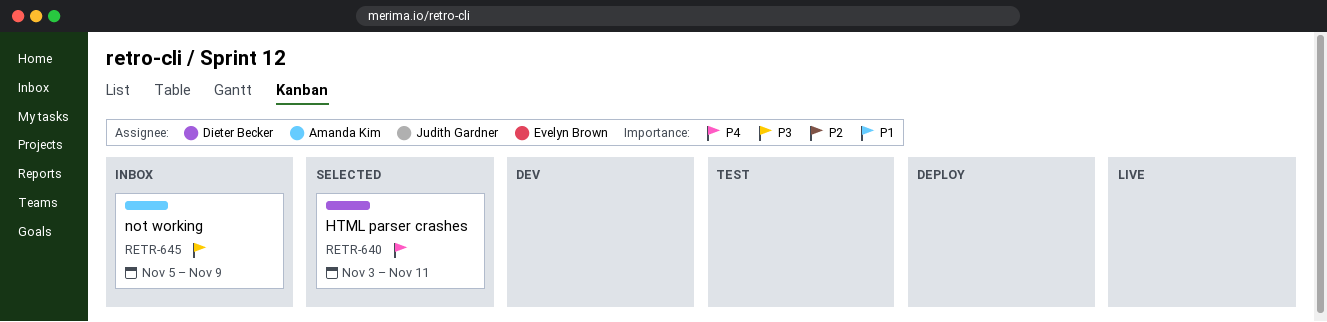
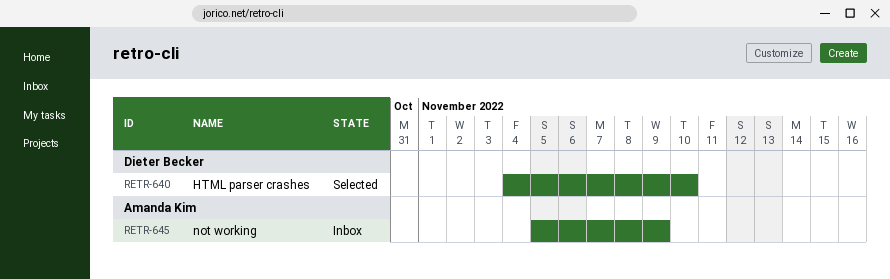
RETR-640, start: Nov 3 -> Nov 4
RETR-640, due: Nov 11 -> Nov 10

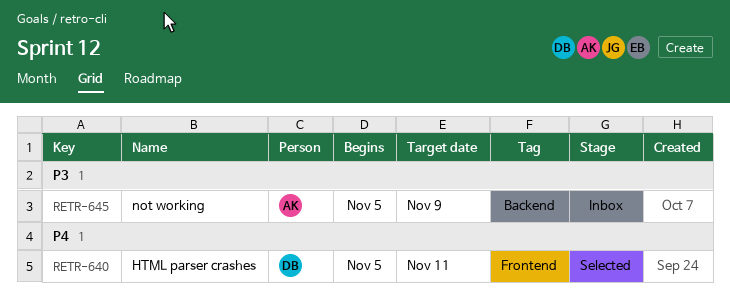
RETR-640, start: Nov 4 -> Nov 5
RETR-640, due: Nov 10 -> Nov 11

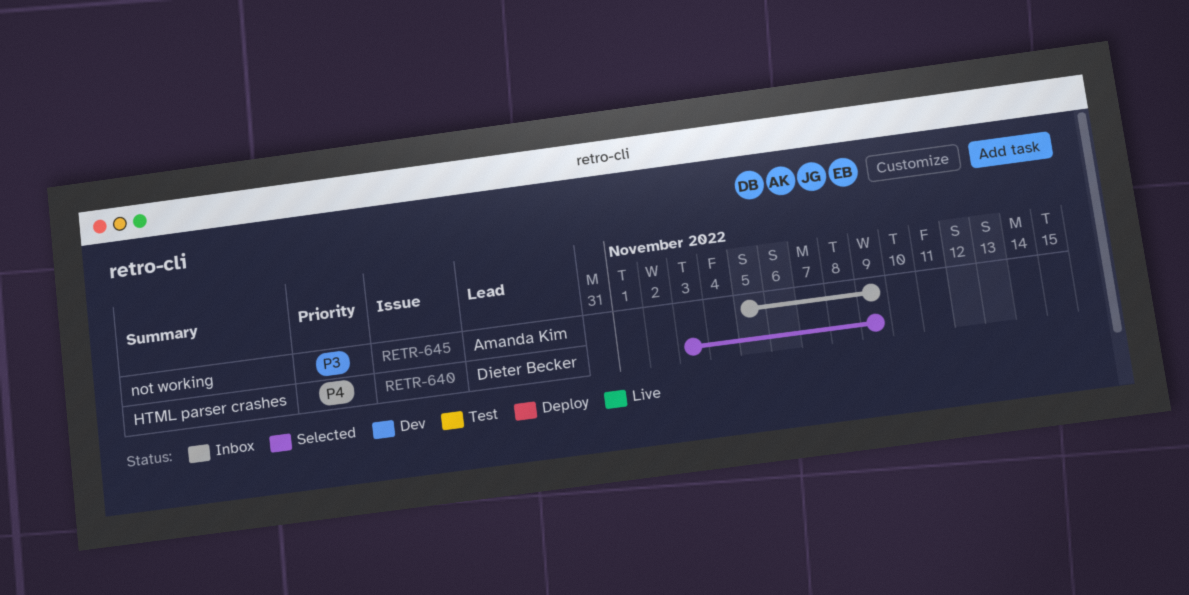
RETR-640, start: Nov 5 -> Nov 3
RETR-640, due: Nov 11 -> Nov 9

